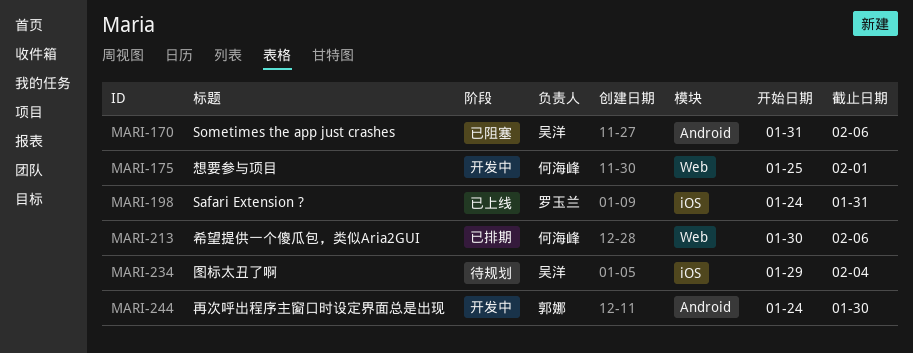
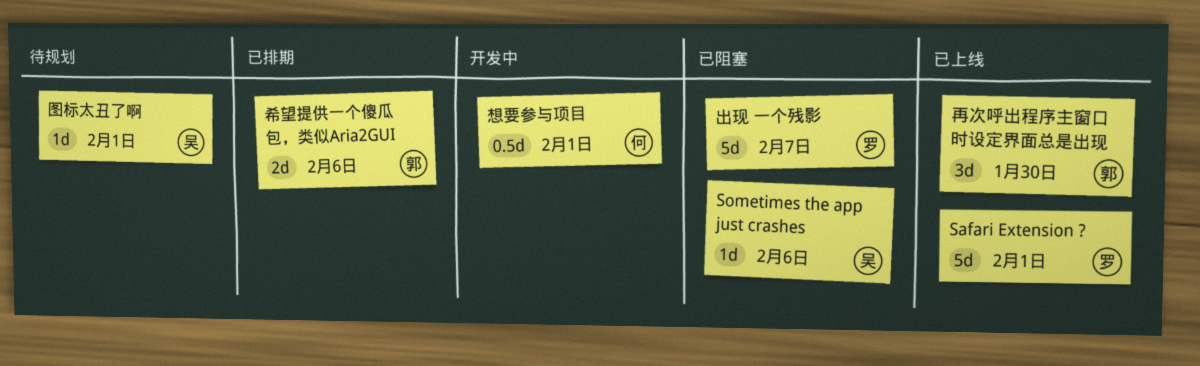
Safari Extension ?, due: Jan 31 -> Feb 1
再次呼出程序主窗口时设定界面总是出现, status: 开发中 -> 已上线
出现 一个残影: none -> present
图标太丑了啊, due: Feb 4 -> Feb 1
希望提供一个傻瓜包，类似Aria2GUI, owner: 何海峰 -> 郭娜

